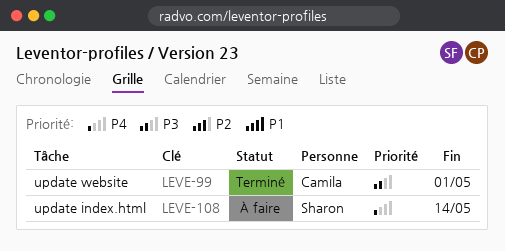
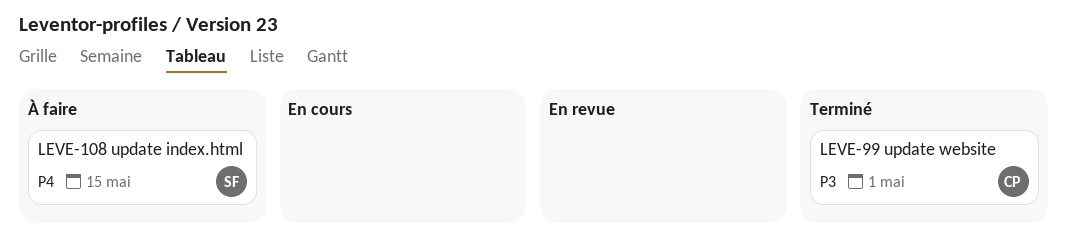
LEVE-108, due: May 14 -> May 15

